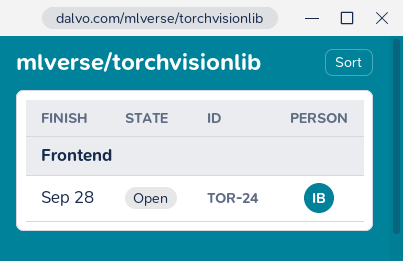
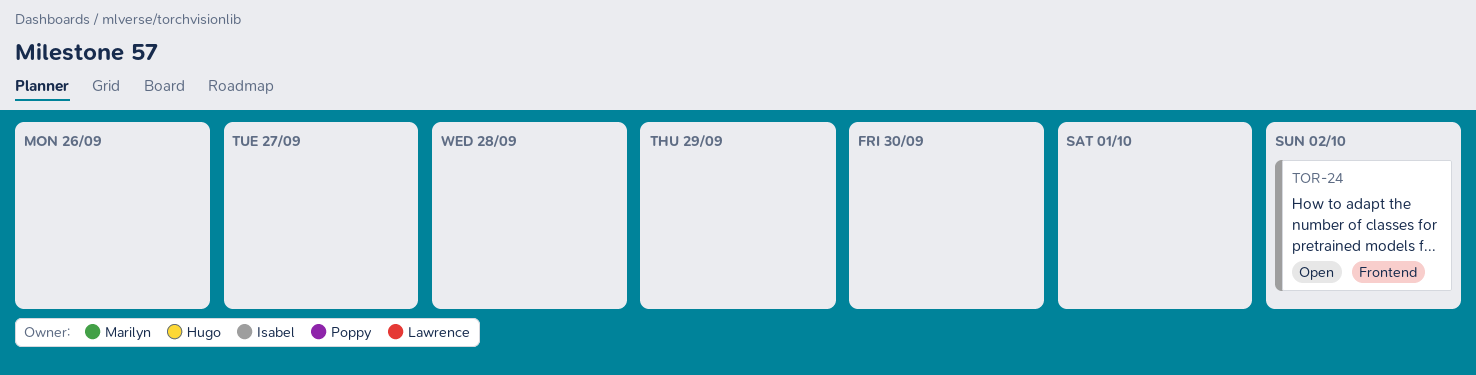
TOR-24, due: Sep 28 -> Oct 2

